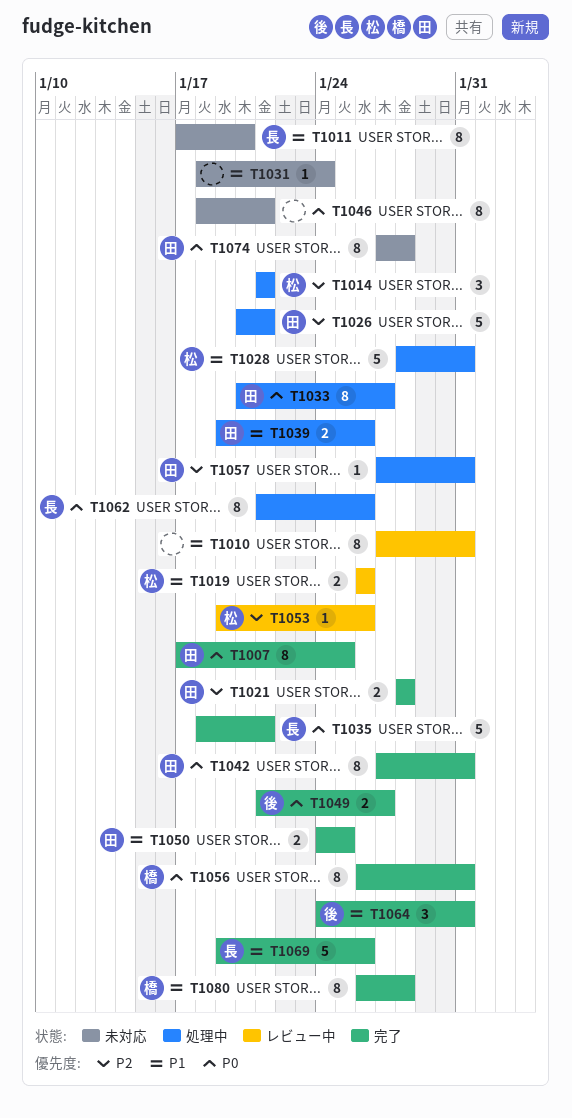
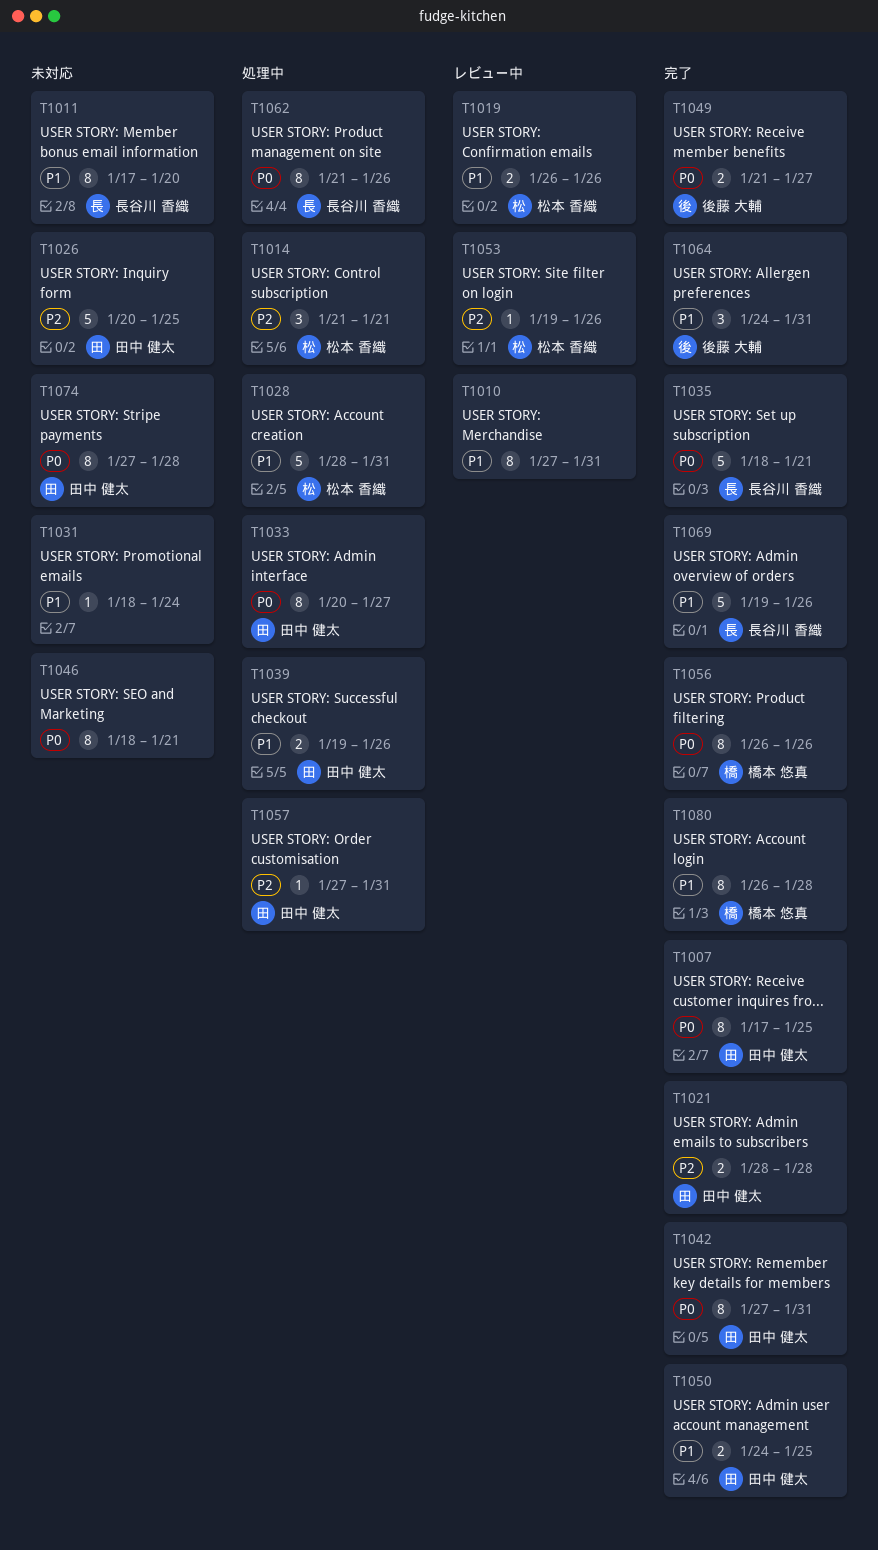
T1026, status: 処理中 -> 未対応
T1026, due: Jan 21 -> Jan 25
T1056, due: Jan 31 -> Jan 26

